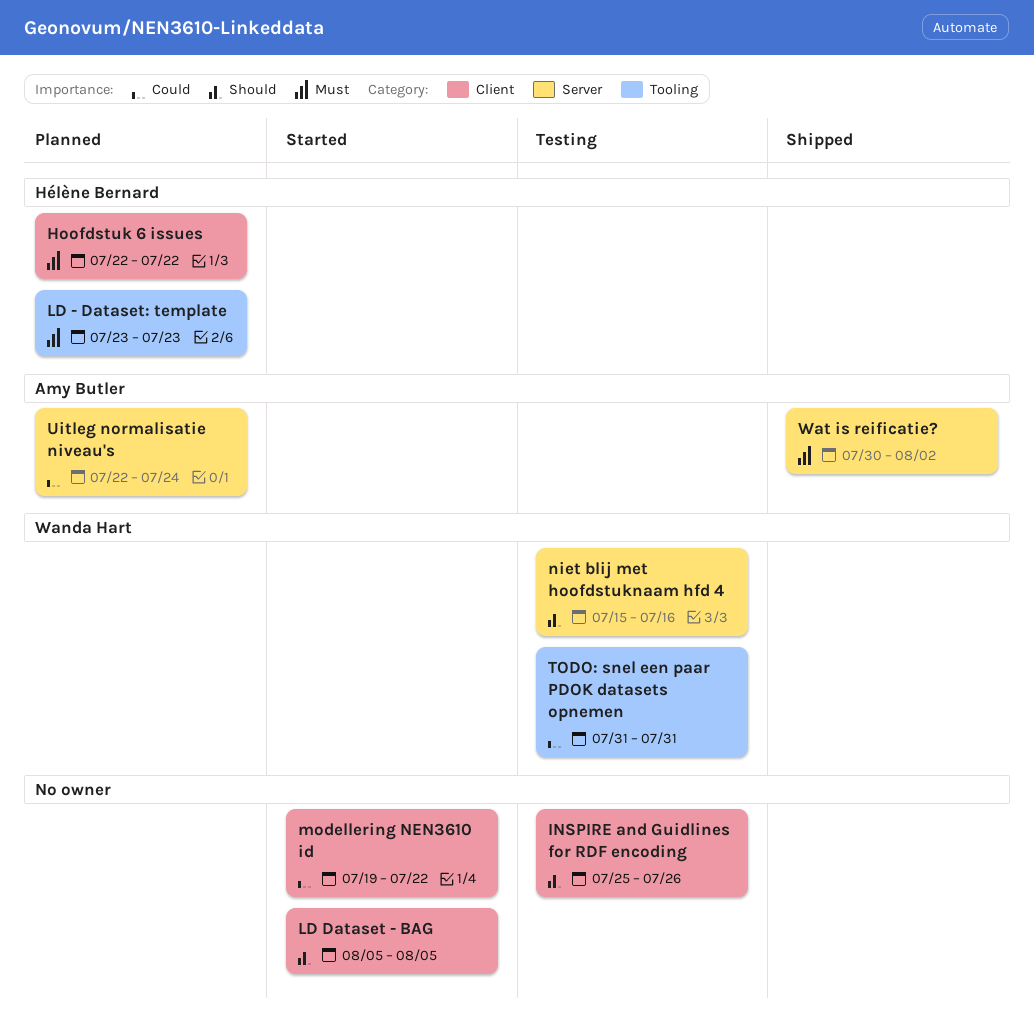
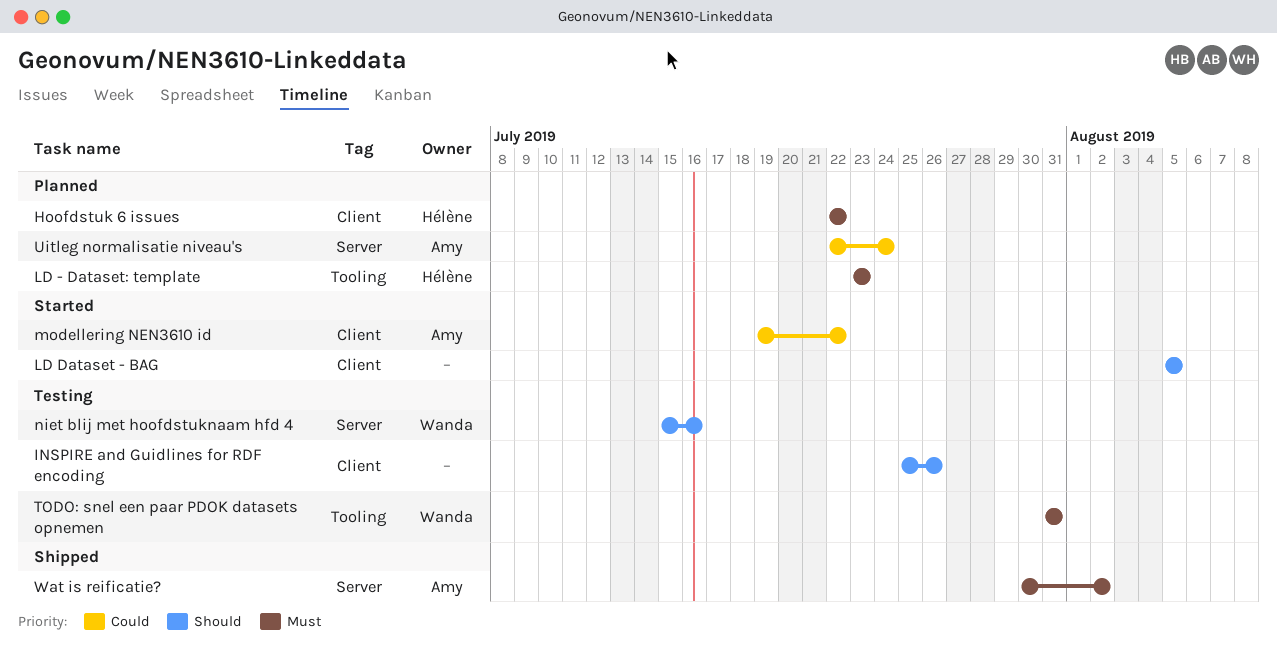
modellering NEN3610 id, owner: none -> Amy Butler
TODO: snel een paar PDOK datasets opnemen, priority: Could -> Must

